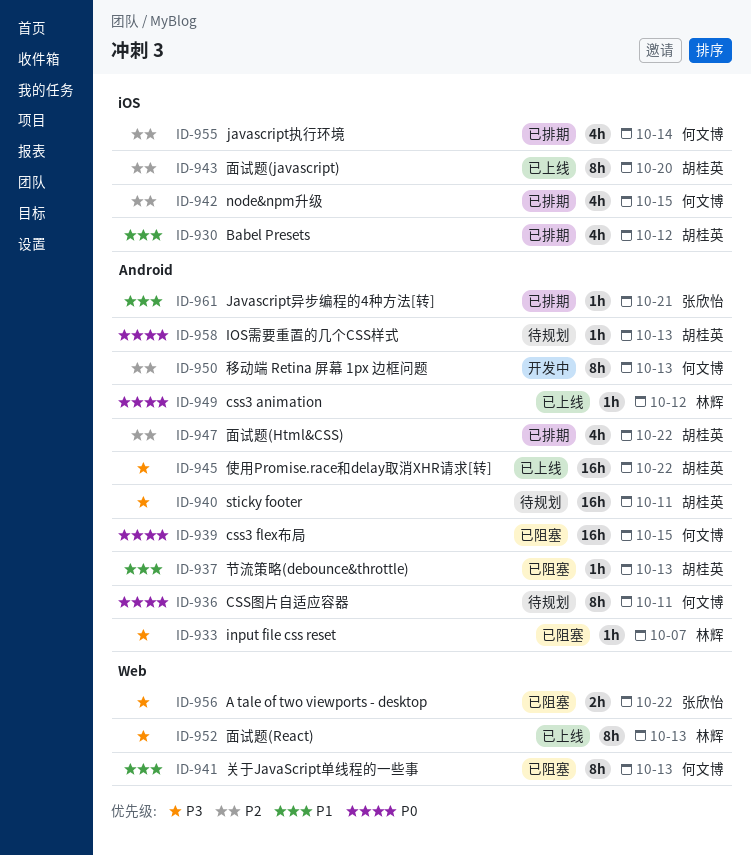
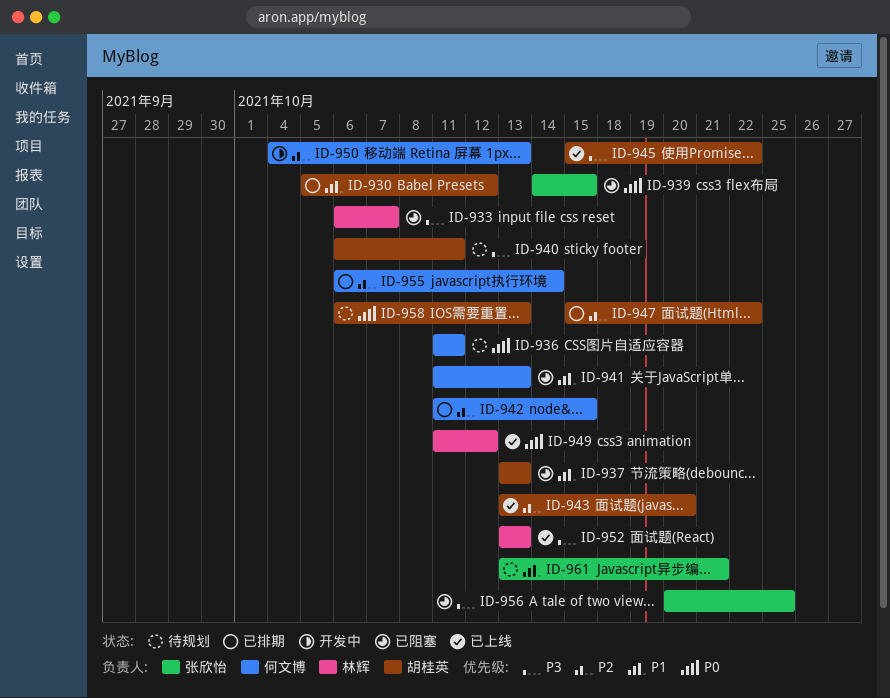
ID-939, owner: 何文博 -> 张欣怡
ID-956, due: Oct 22 -> Oct 25
ID-961, status: 已排期 -> 待规划

